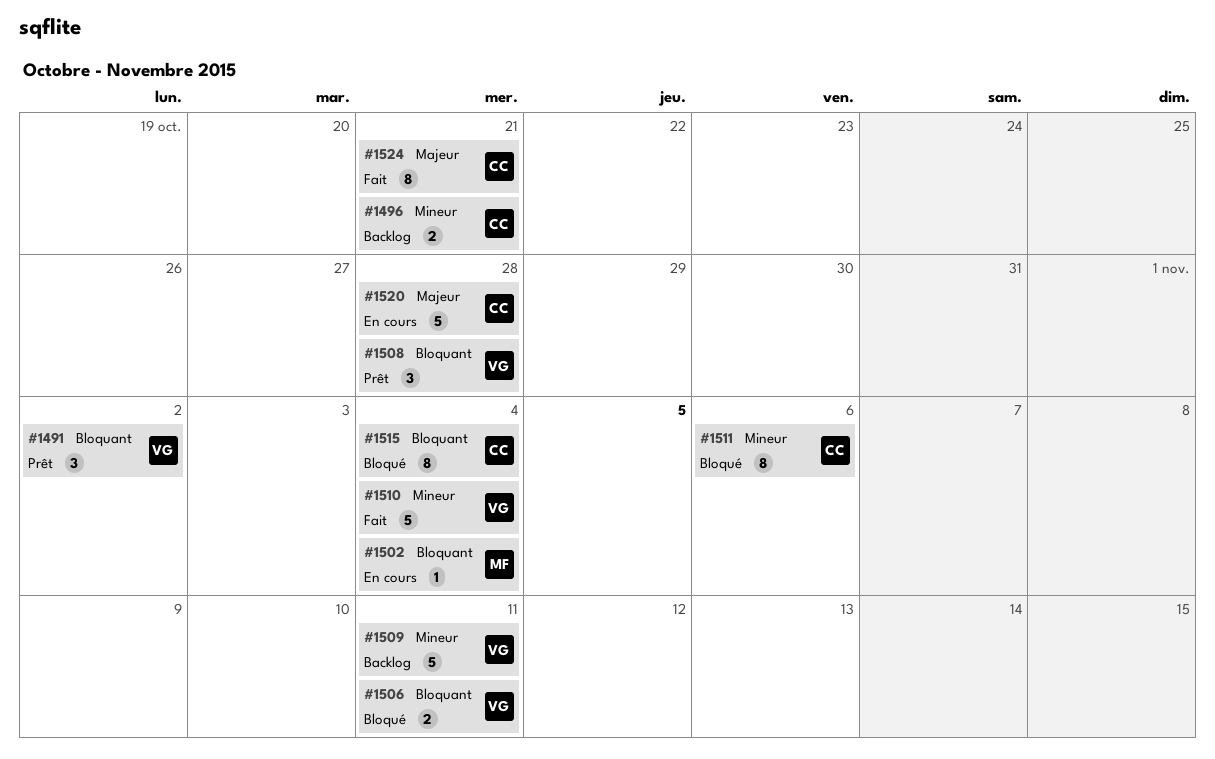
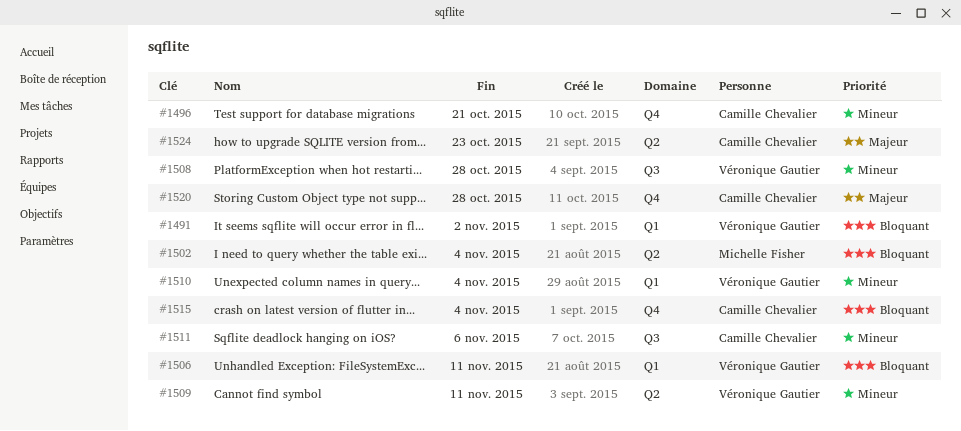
#1508, priority: Bloquant -> Mineur
#1524, due: Oct 21 -> Oct 23

